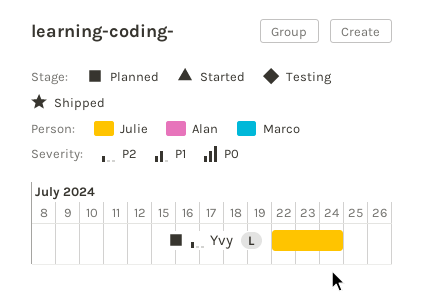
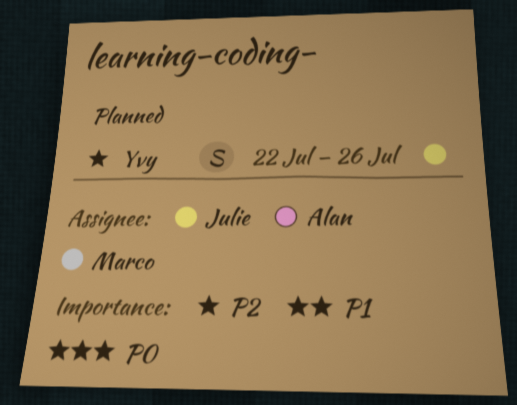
Yvy, estimate: L -> S
Yvy, due: Jul 24 -> Jul 26

